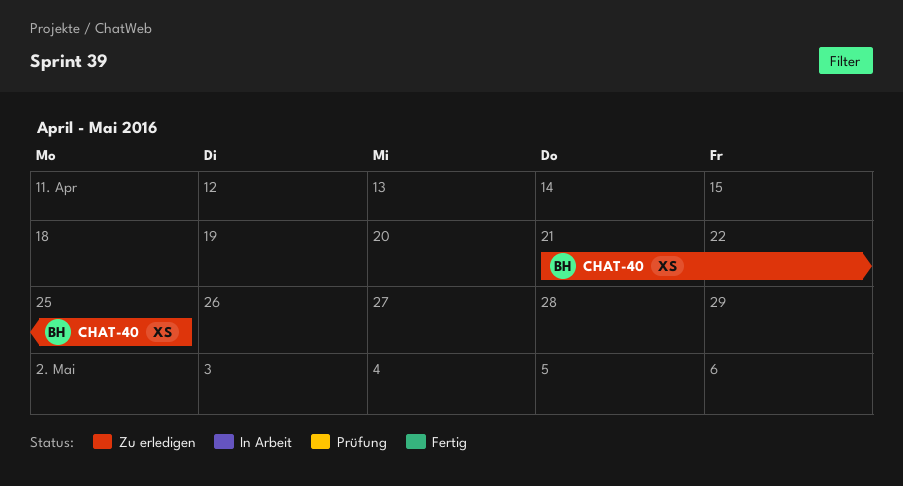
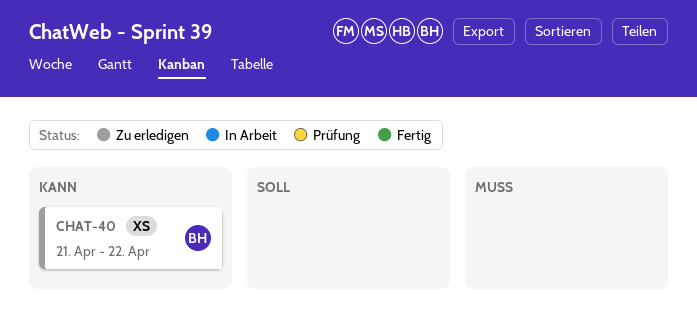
CHAT-40, due: Apr 25 -> Apr 22

